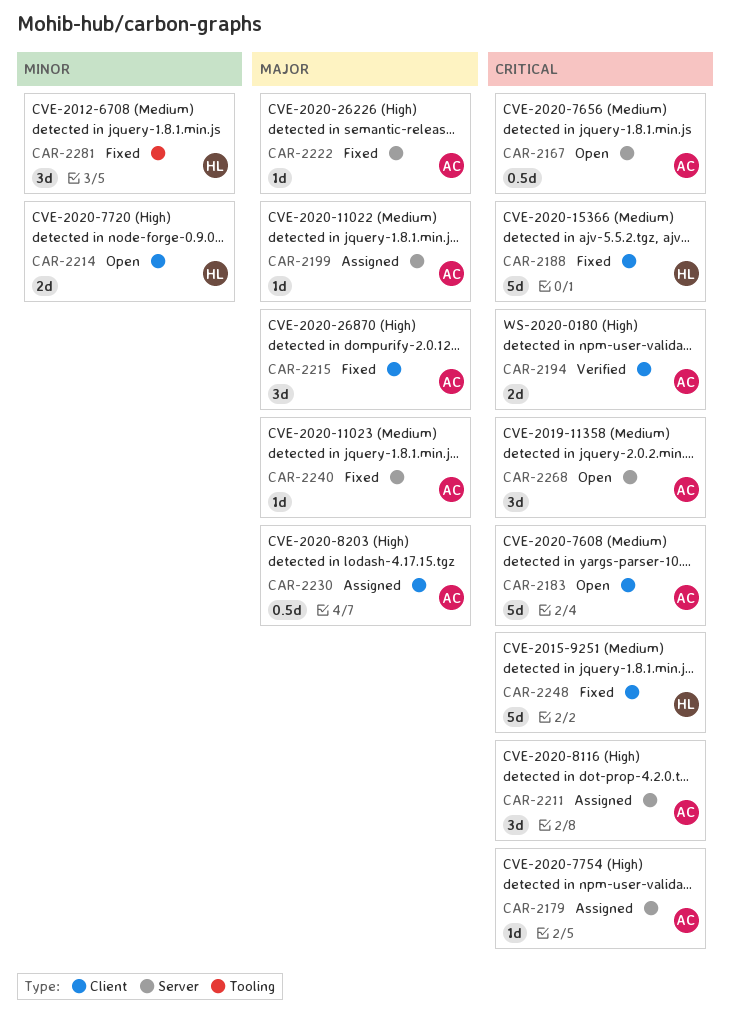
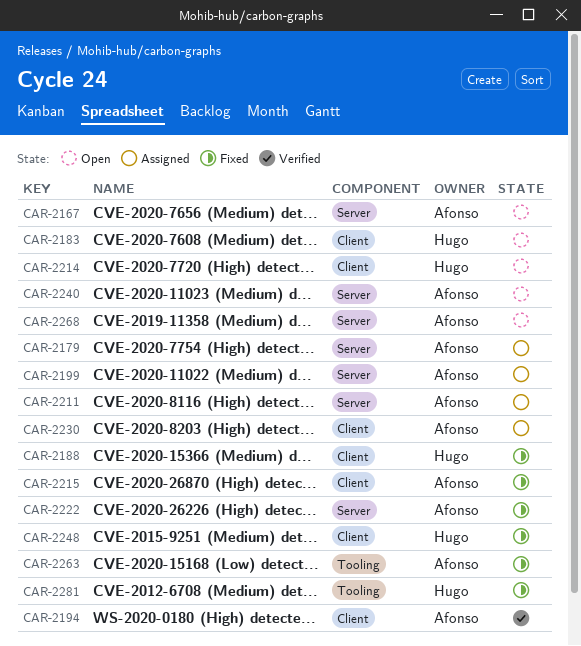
CAR-2183, owner: Afonso -> Hugo
CAR-2240, status: Fixed -> Open
CAR-2263: none -> present

